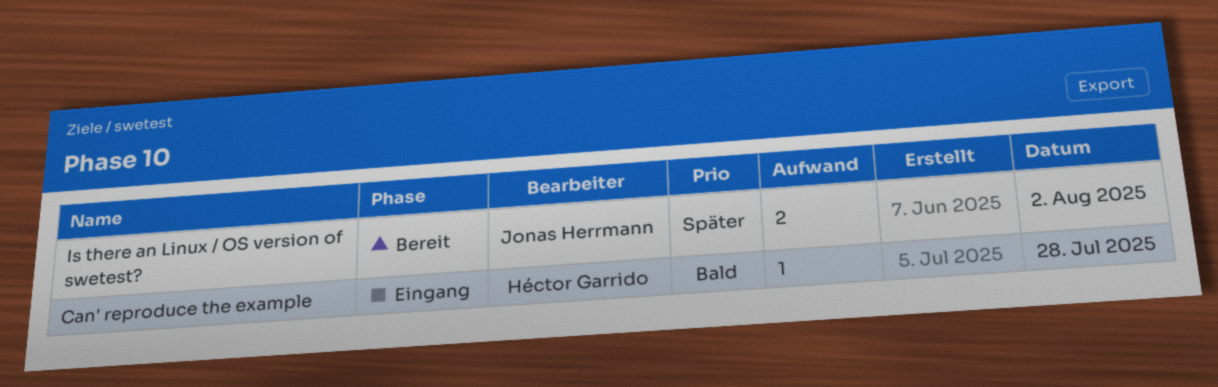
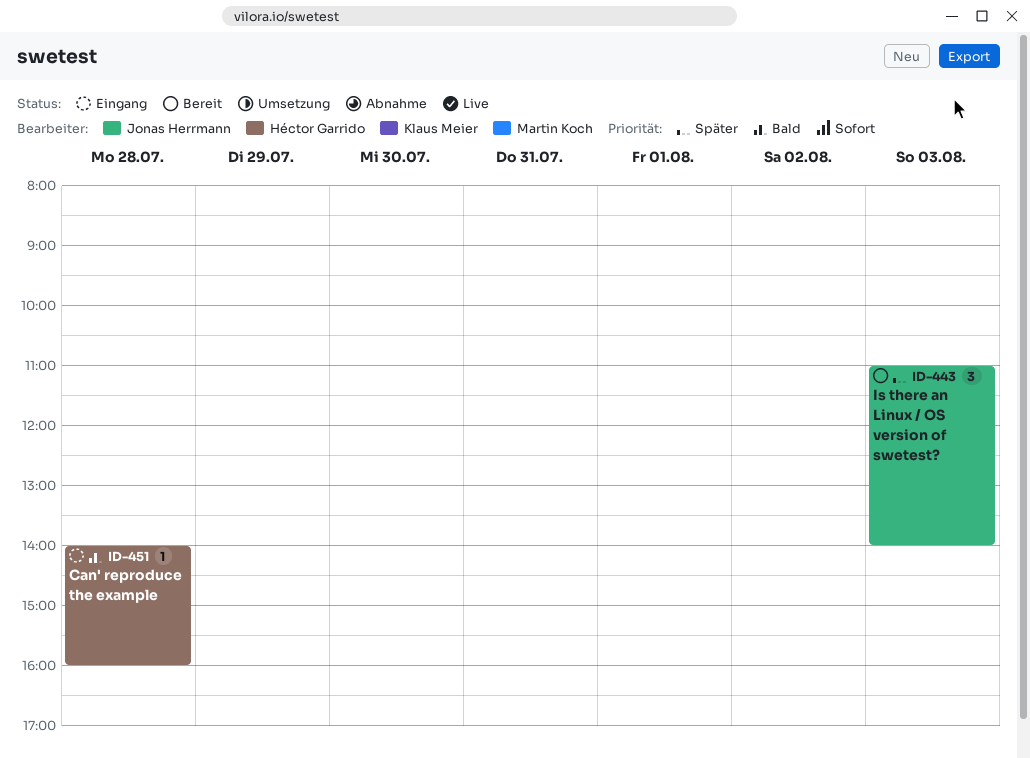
Is there an Linux / OS version of swetest?, estimate: 2 -> 3
Is there an Linux / OS version of swetest?, day: Aug 2 -> Aug 3

